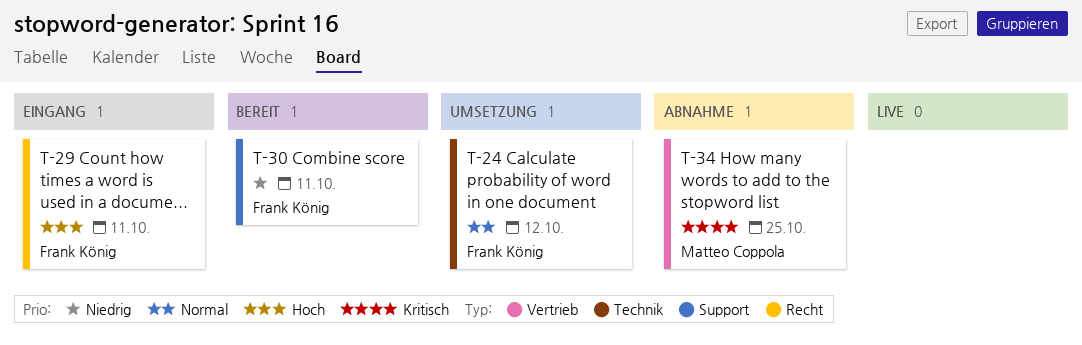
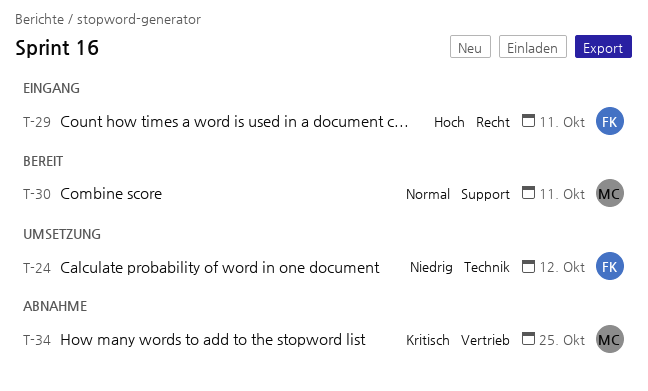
T-24, priority: Normal -> Niedrig
T-30, owner: Frank König -> Matteo Coppola
T-30, priority: Niedrig -> Normal

